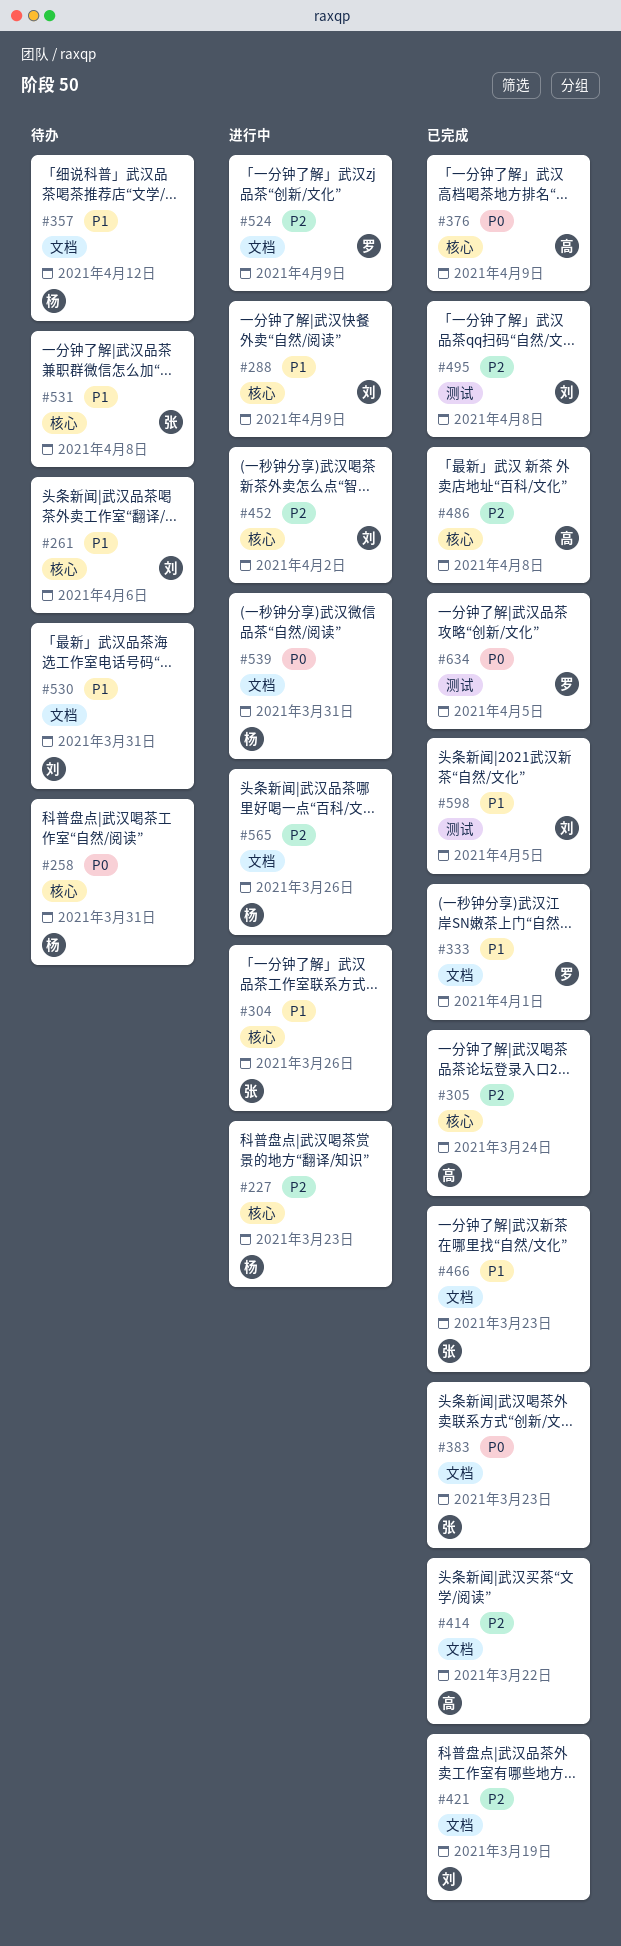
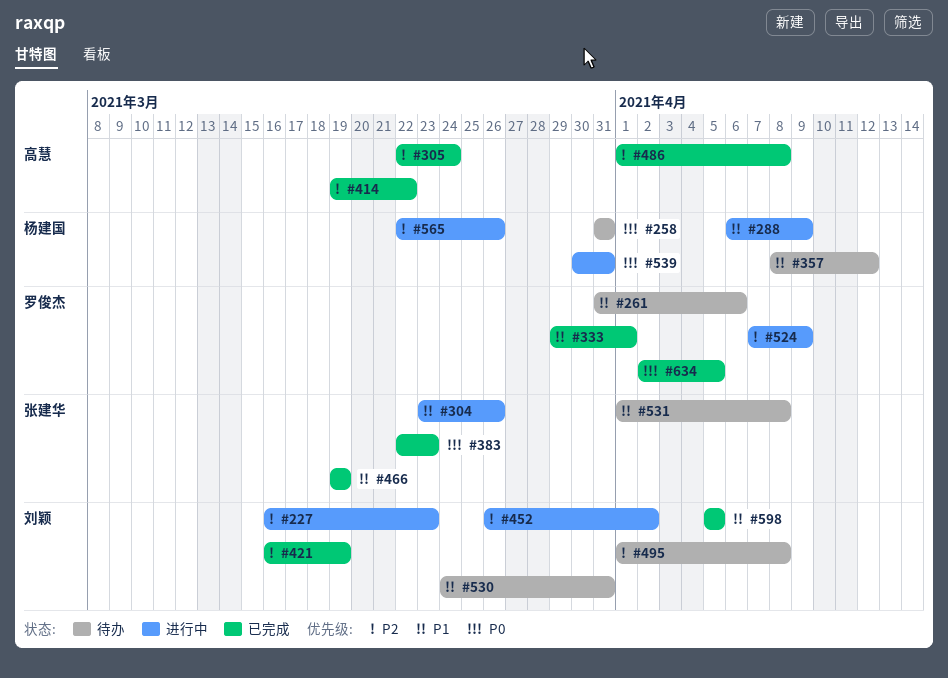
#227, owner: 杨建国 -> 刘颖
#261, owner: 刘颖 -> 罗俊杰
#288, owner: 刘颖 -> 杨建国
#376: present -> none
#466, due: Mar 23 -> Mar 19
#495, status: 已完成 -> 待办

